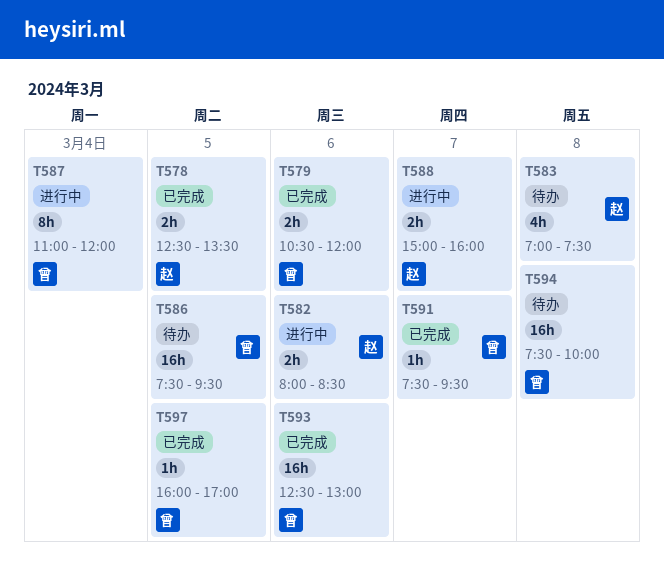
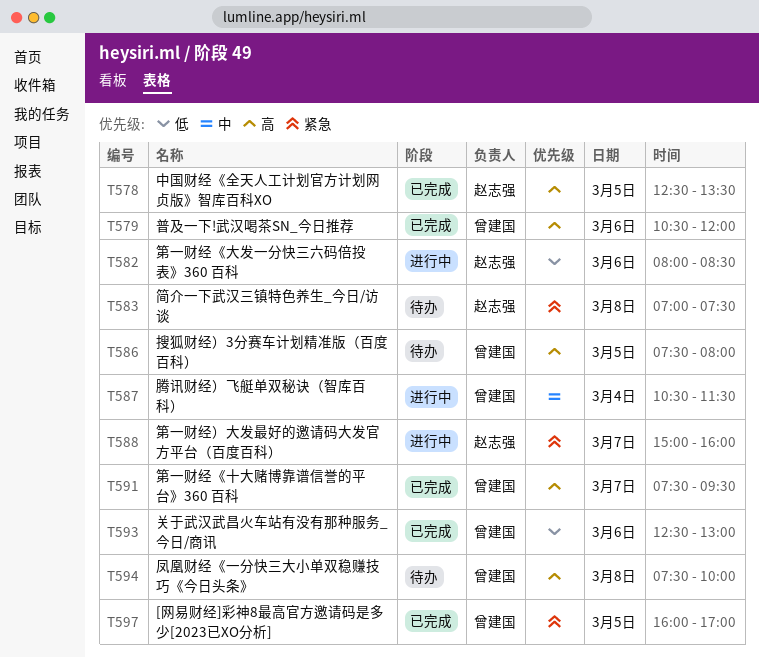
T586, ends: 09:30 -> 08:00
T587, begins: 11:00 -> 10:30
T587, ends: 12:00 -> 11:30

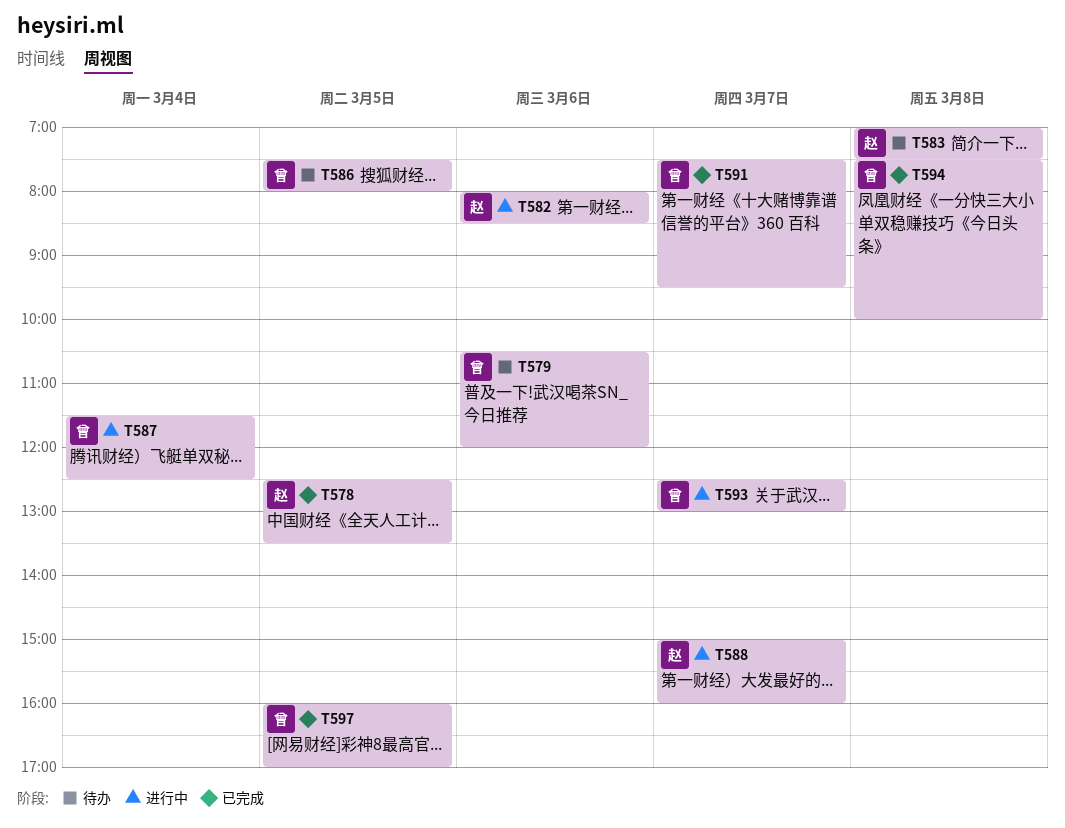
T579, status: 已完成 -> 待办
T587, begins: 10:30 -> 11:30
T587, ends: 11:30 -> 12:30
T593, status: 已完成 -> 进行中
T593, day: Mar 6 -> Mar 7
T594, status: 待办 -> 已完成

